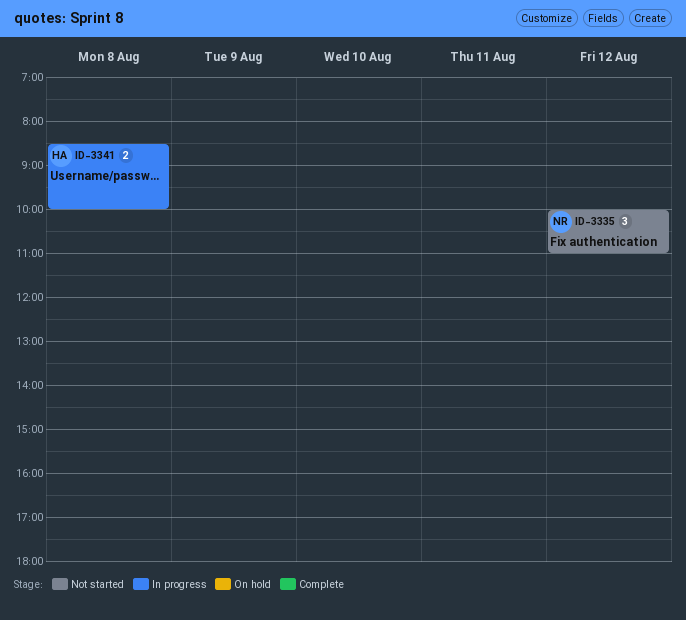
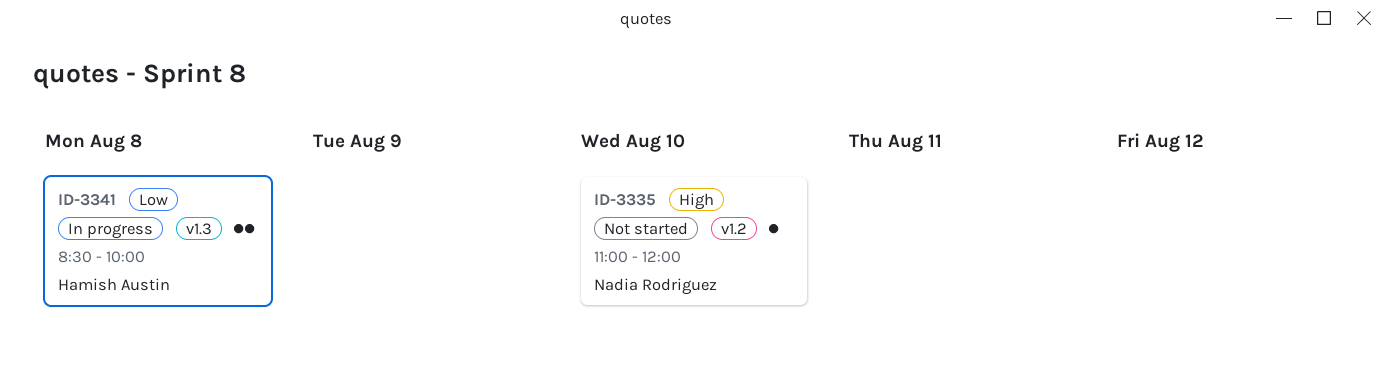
ID-3335, estimate: 3 -> 1
ID-3335, day: Aug 12 -> Aug 10
ID-3335, begins: 10:00 -> 11:00
ID-3335, ends: 11:00 -> 12:00

